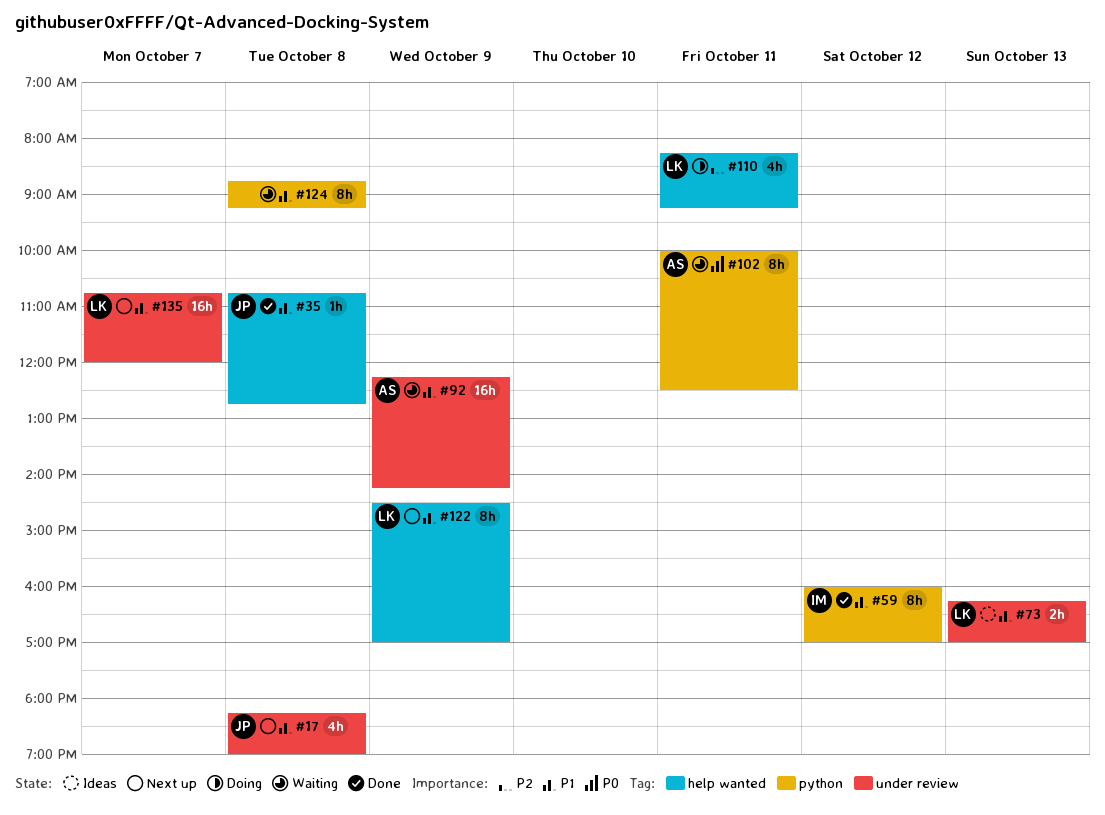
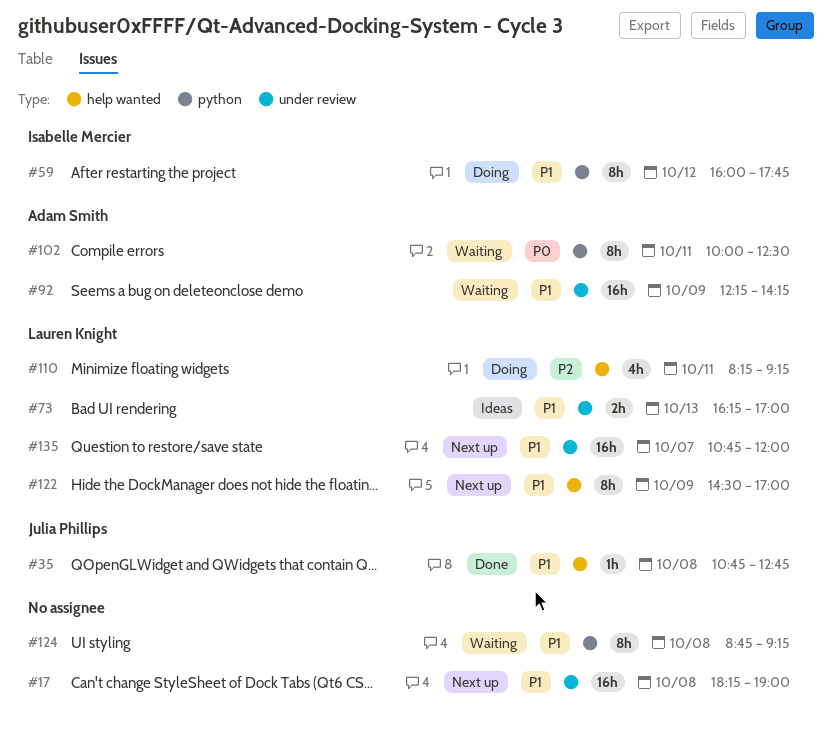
#17, owner: Julia Phillips -> none
#17, estimate: 4h -> 16h
#59, status: Done -> Doing
#59, ends: 17:00 -> 17:45

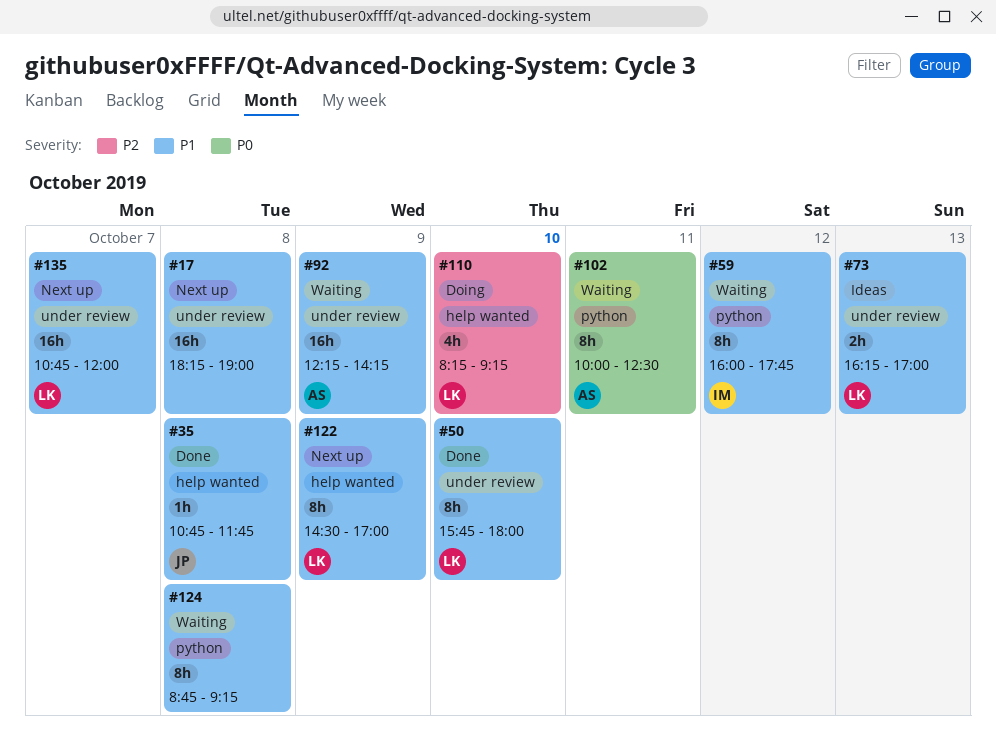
#35, ends: 12:45 -> 11:45
#50: none -> present
#59, status: Doing -> Waiting
#110, day: Oct 11 -> Oct 10

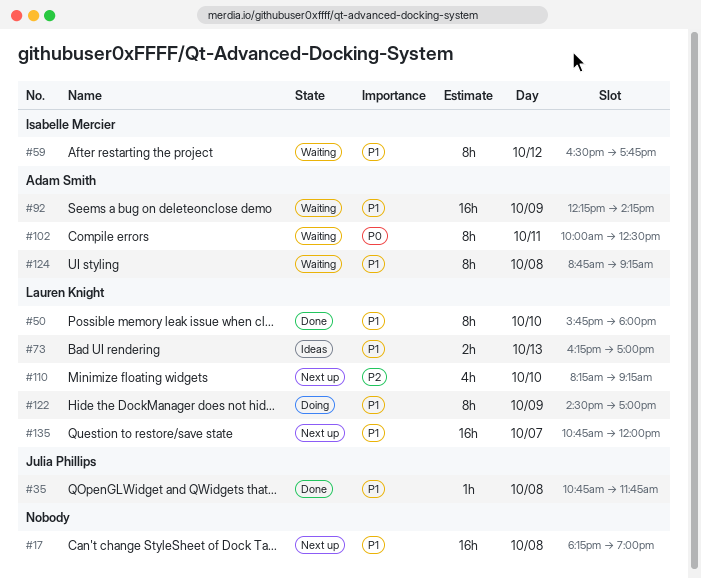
#59, begins: 16:00 -> 16:30
#110, status: Doing -> Next up
#122, status: Next up -> Doing
#124, owner: none -> Adam Smith

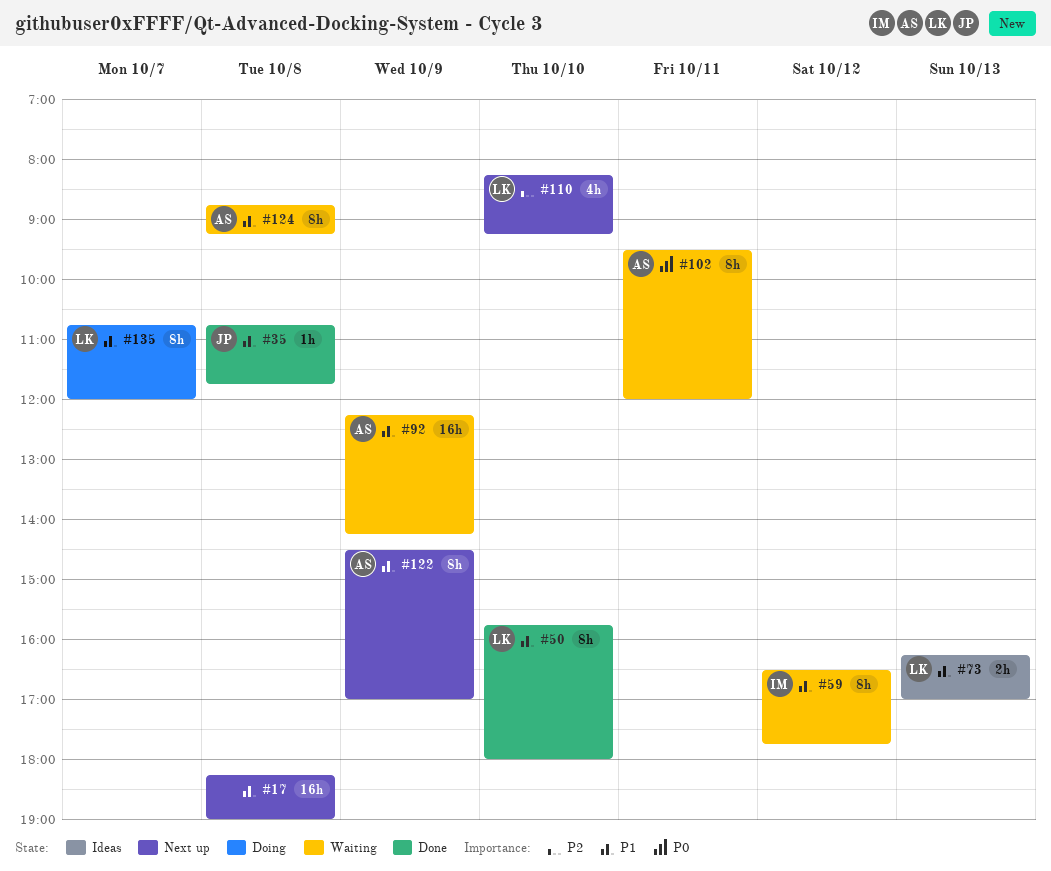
#102, begins: 10:00 -> 09:30
#102, ends: 12:30 -> 12:00
#122, status: Doing -> Next up
#122, owner: Lauren Knight -> Adam Smith
#135, status: Next up -> Doing
#135, estimate: 16h -> 8h

